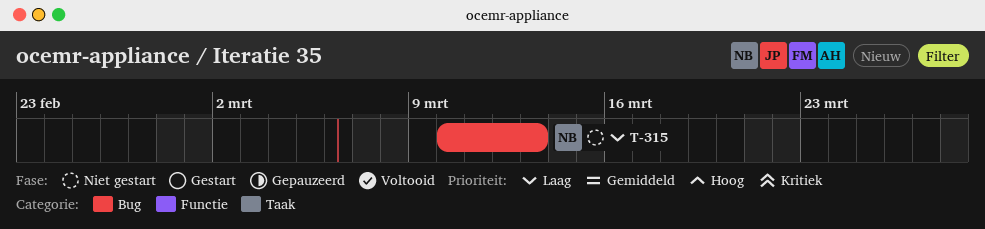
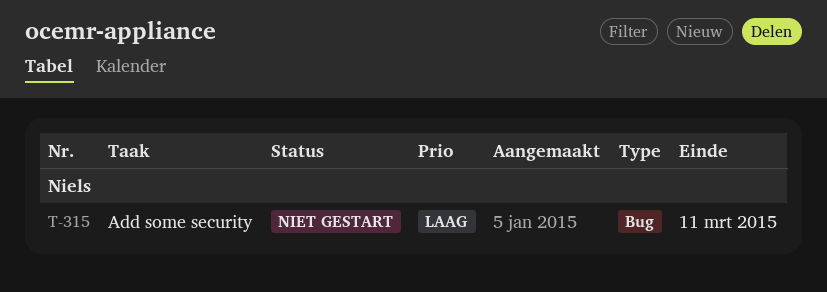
T-315, due: Mar 13 -> Mar 11

